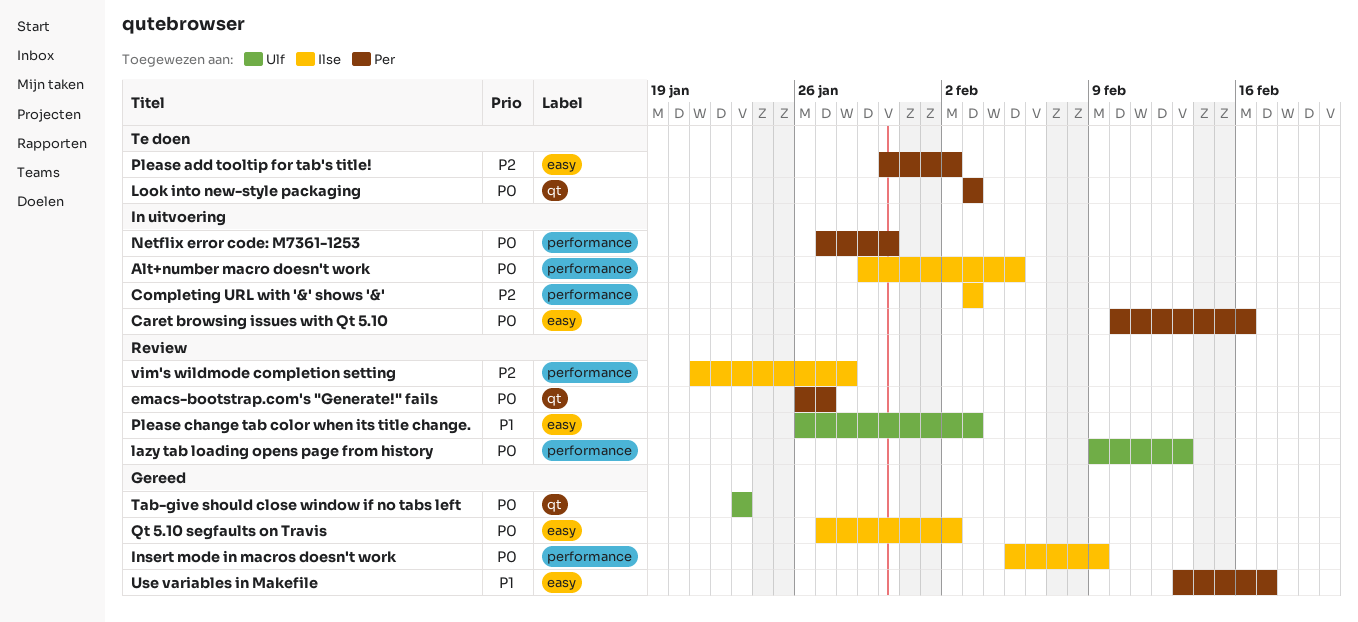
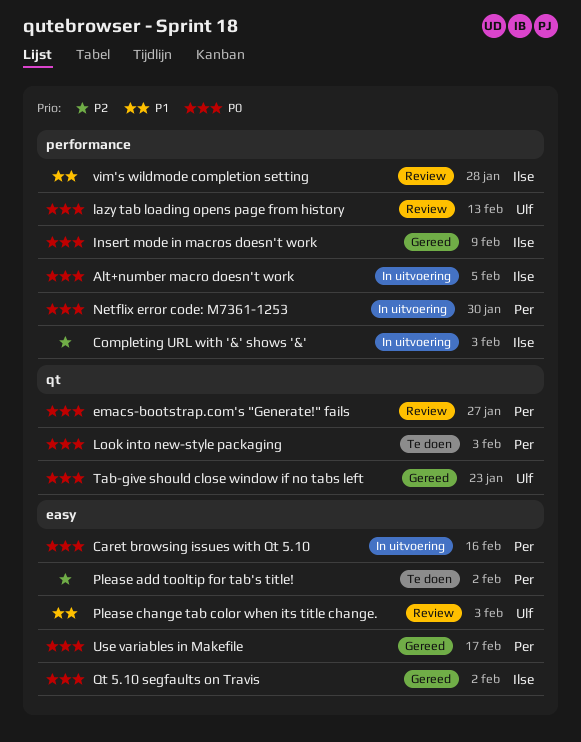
Use variables in Makefile, priority: P1 -> P0
vim's wildmode completion setting, priority: P2 -> P1

